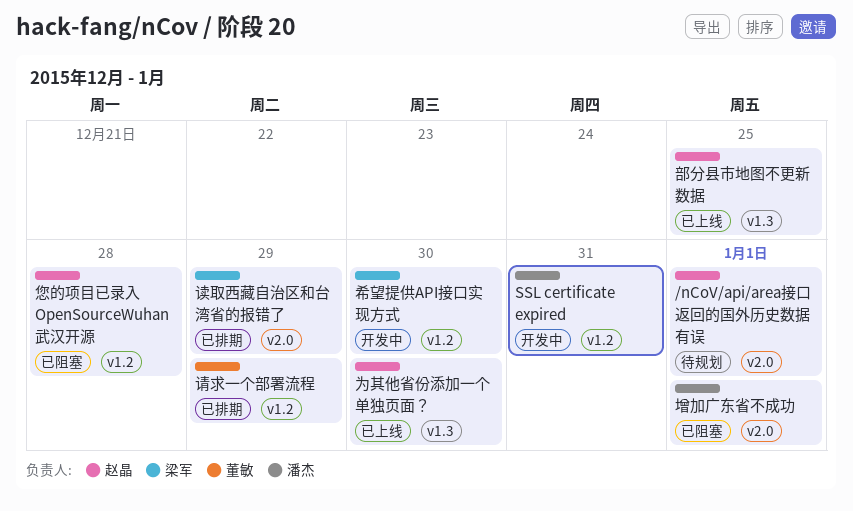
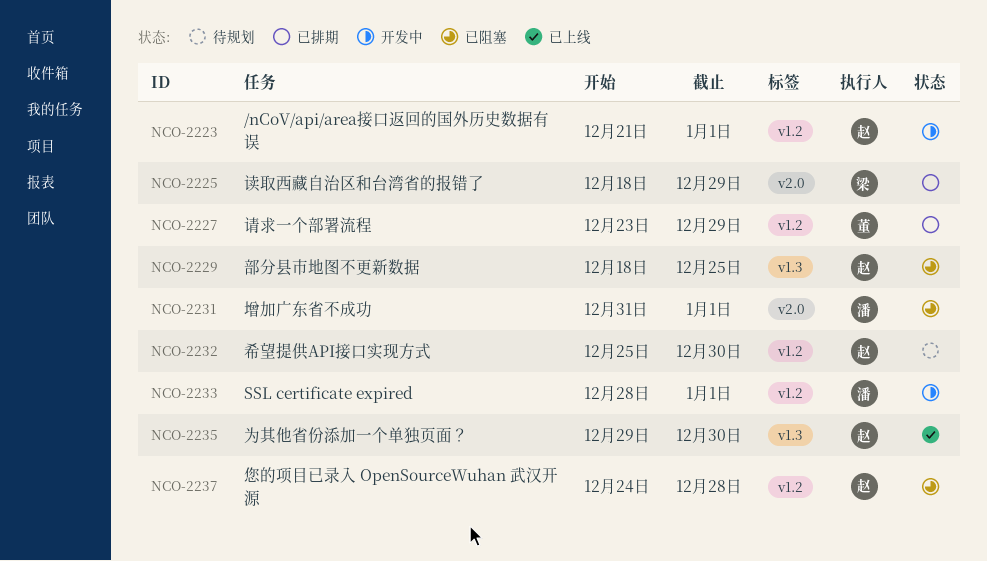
/nCoV/api/area接口返回的国外历史数据有误, status: 待规划 -> 开发中
/nCoV/api/area接口返回的国外历史数据有误, label: v2.0 -> v1.2
SSL certificate expired, due: Dec 31 -> Jan 1
希望提供API接口实现方式, status: 开发中 -> 待规划
希望提供API接口实现方式, owner: 梁军 -> 赵晶
部分县市地图不更新数据, status: 已上线 -> 已阻塞

